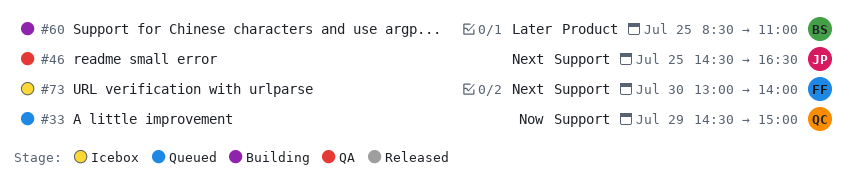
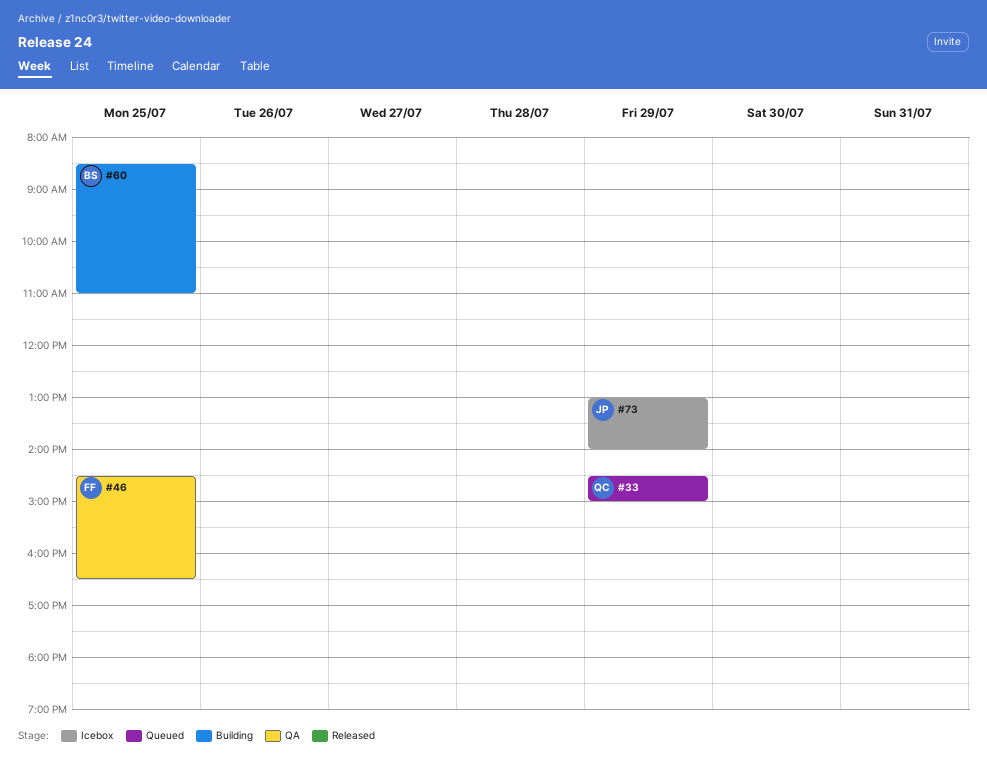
#46, owner: JP -> FF
#73, owner: FF -> JP
#73, day: Jul 30 -> Jul 29

